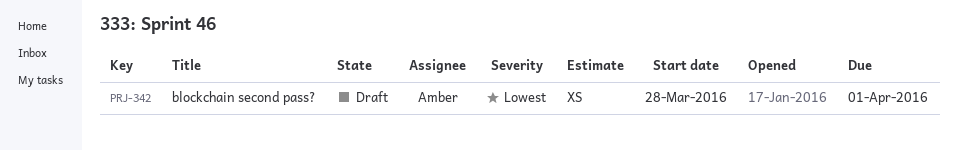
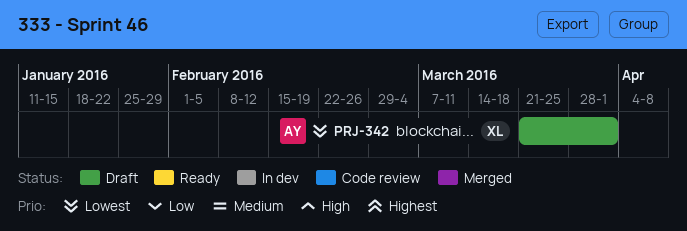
PRJ-342, estimate: XS -> XL
PRJ-342, start: Mar 28 -> Mar 21

